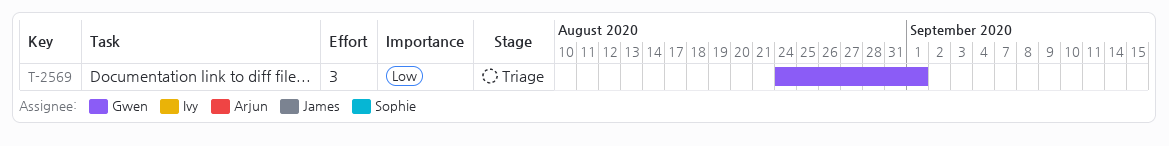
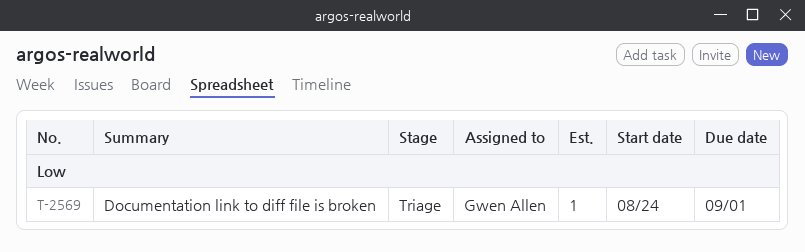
T-2569, estimate: 3 -> 1

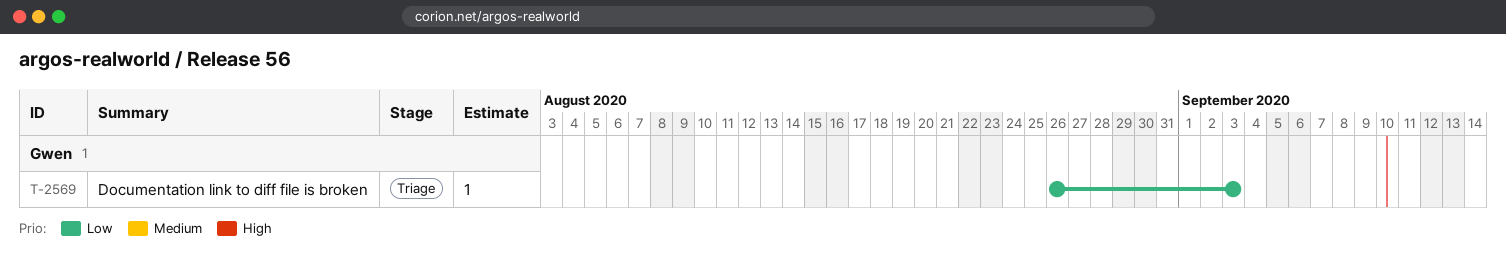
T-2569, start: Aug 24 -> Aug 26
T-2569, due: Sep 1 -> Sep 3

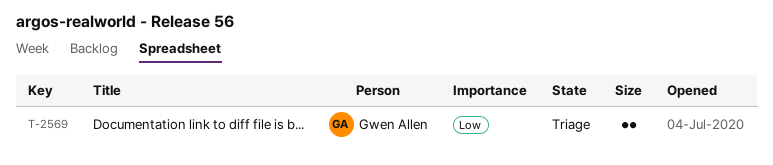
T-2569, estimate: 1 -> 2

